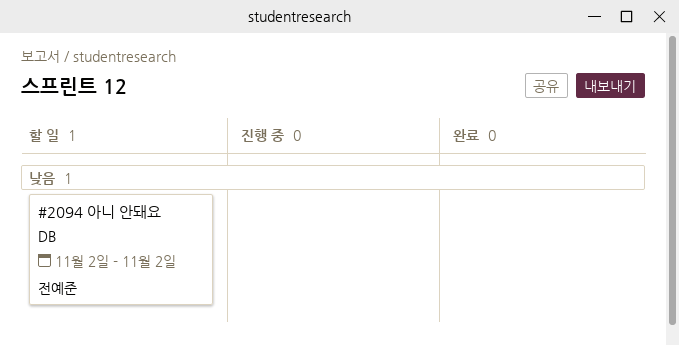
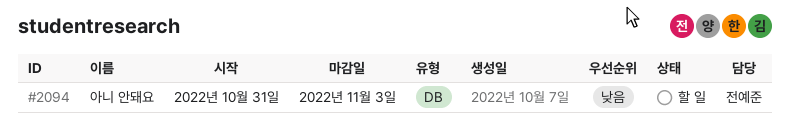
#2094, start: Nov 2 -> Oct 31
#2094, due: Nov 2 -> Nov 3

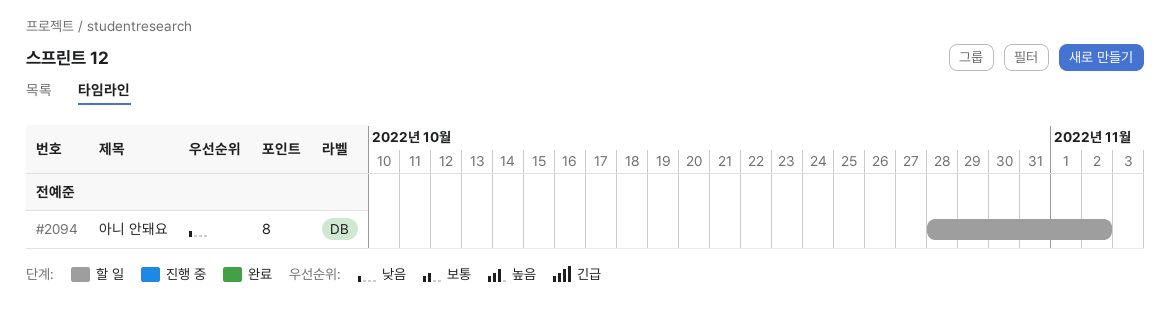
#2094, start: Oct 31 -> Oct 28
#2094, due: Nov 3 -> Nov 2

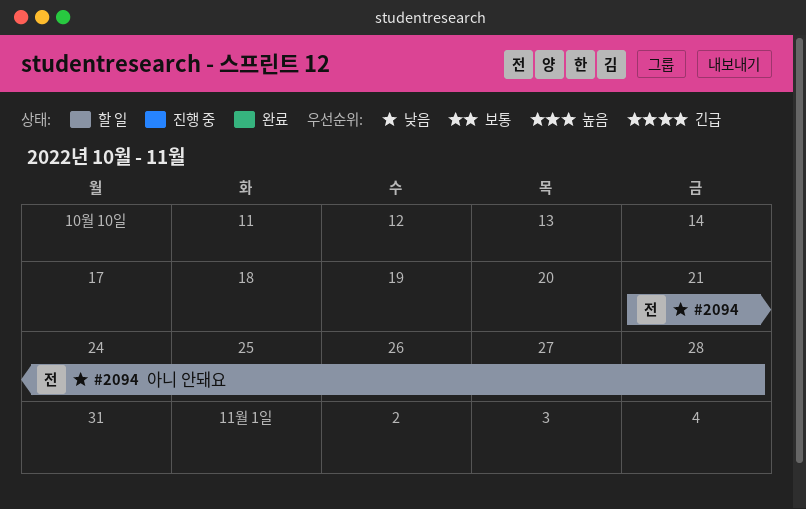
#2094, start: Oct 28 -> Oct 21
#2094, due: Nov 2 -> Oct 28

